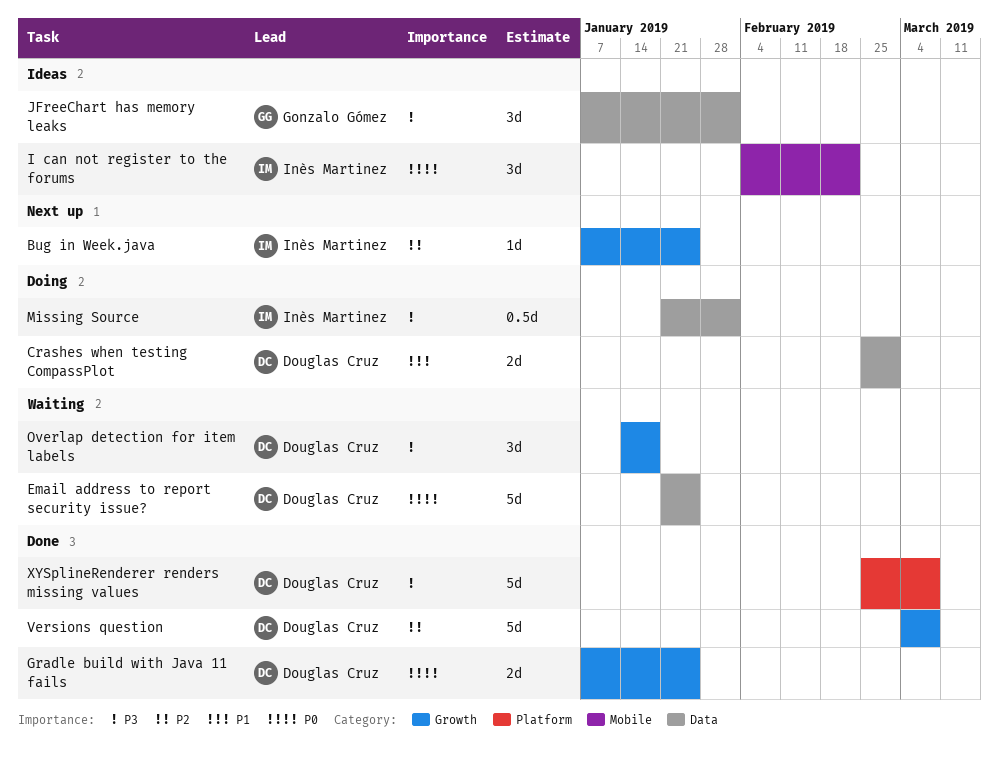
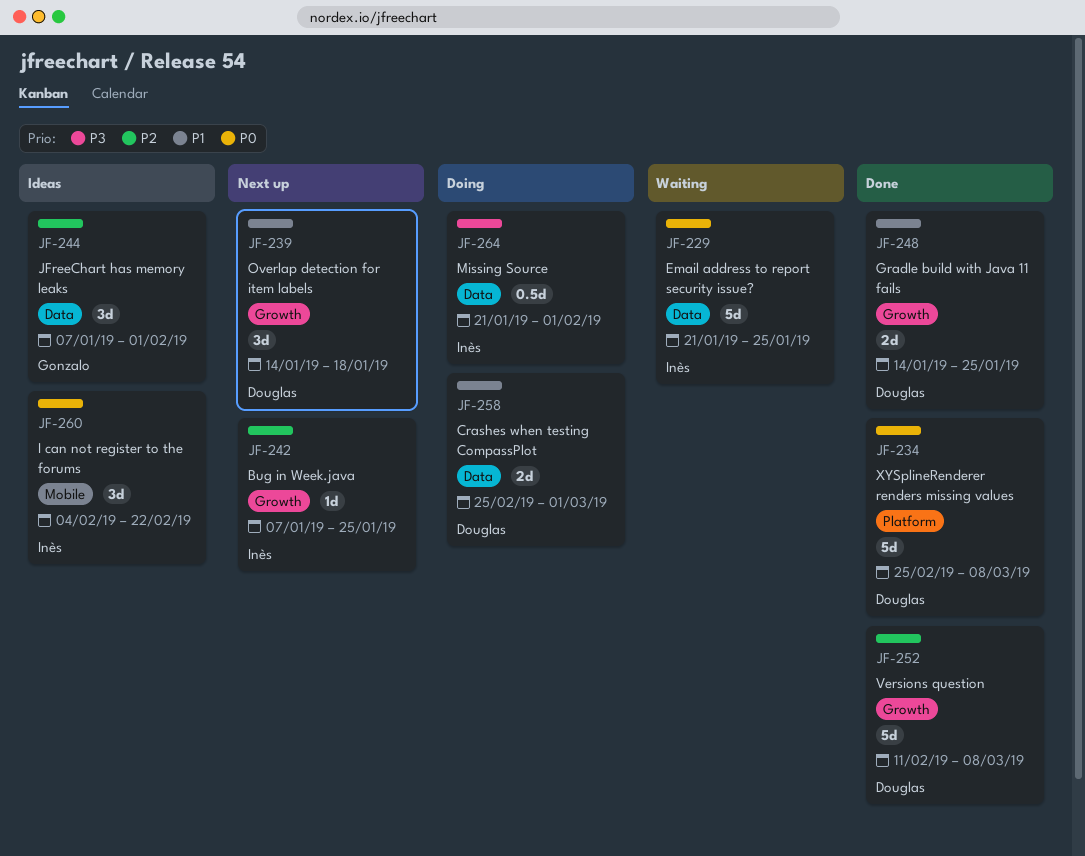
Email address to report security issue?, owner: Douglas Cruz -> Inès Martinez
Gradle build with Java 11 fails, priority: P0 -> P1
Gradle build with Java 11 fails, start: Jan 7 -> Jan 14
JFreeChart has memory leaks, priority: P3 -> P2
Overlap detection for item labels, status: Waiting -> Next up
Overlap detection for item labels, priority: P3 -> P1
Versions question, start: Mar 4 -> Feb 11
XYSplineRenderer renders missing values, priority: P3 -> P0

